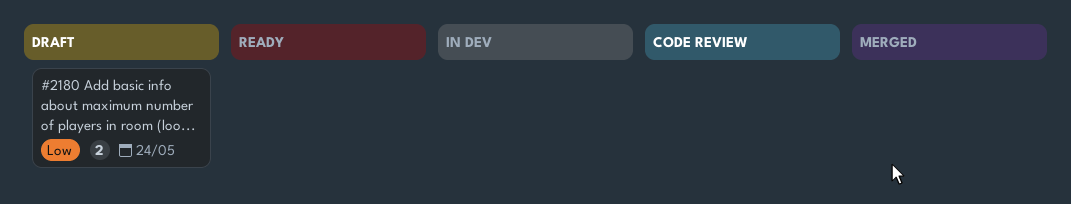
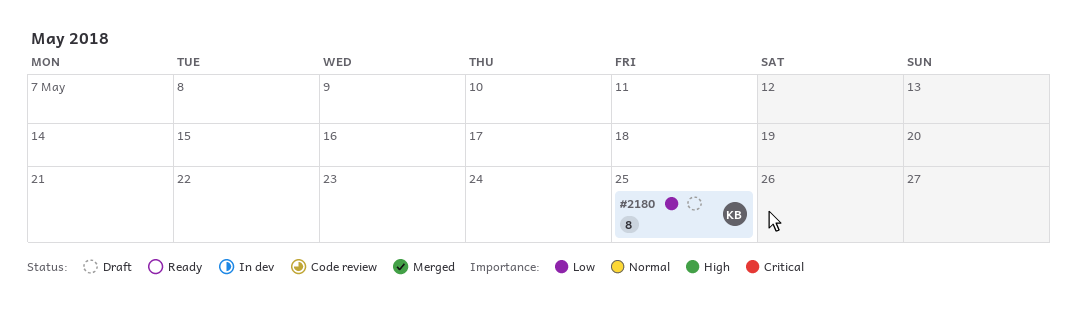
#2180, estimate: 2 -> 8
#2180, due: May 24 -> May 25

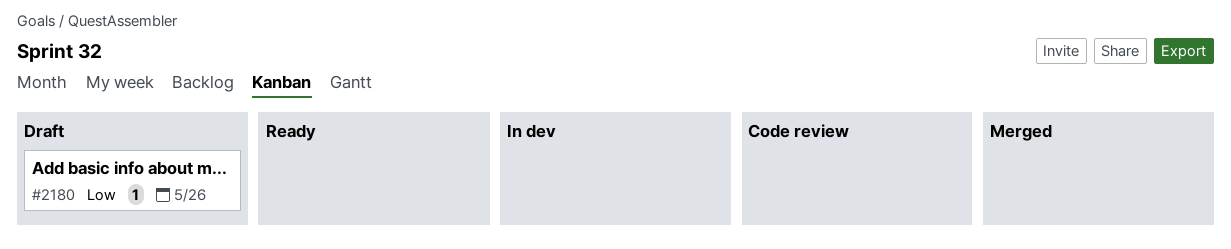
#2180, estimate: 8 -> 1
#2180, due: May 25 -> May 26

